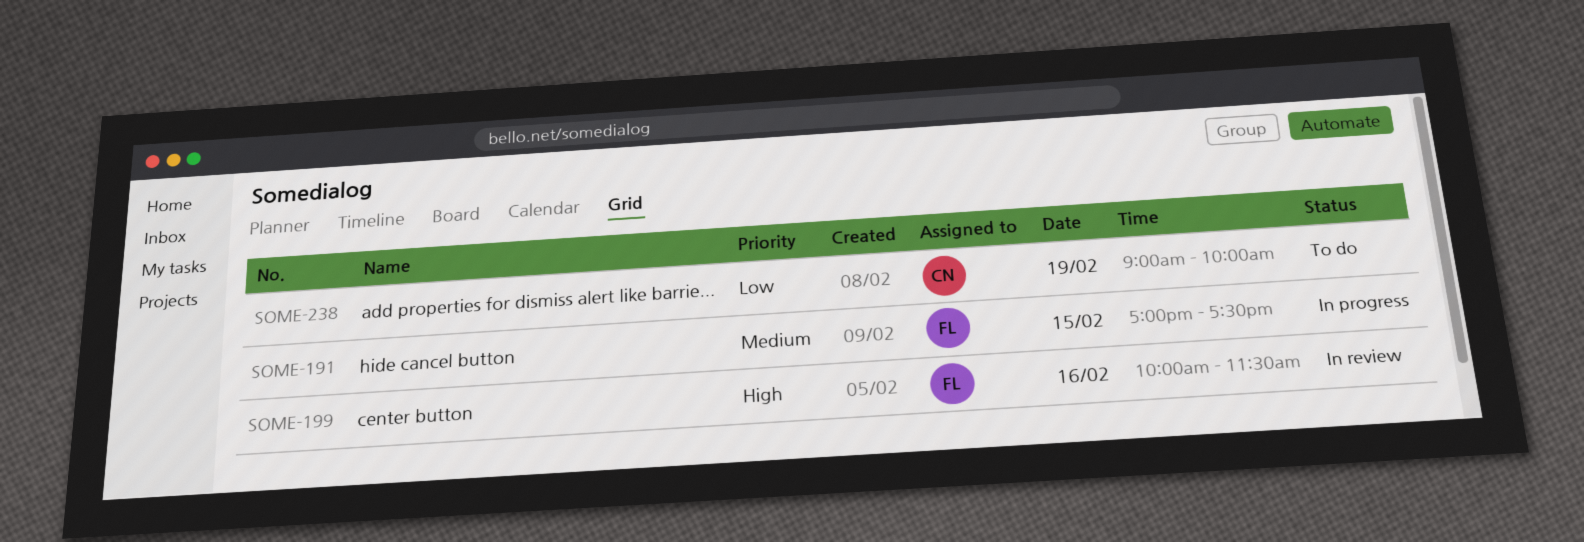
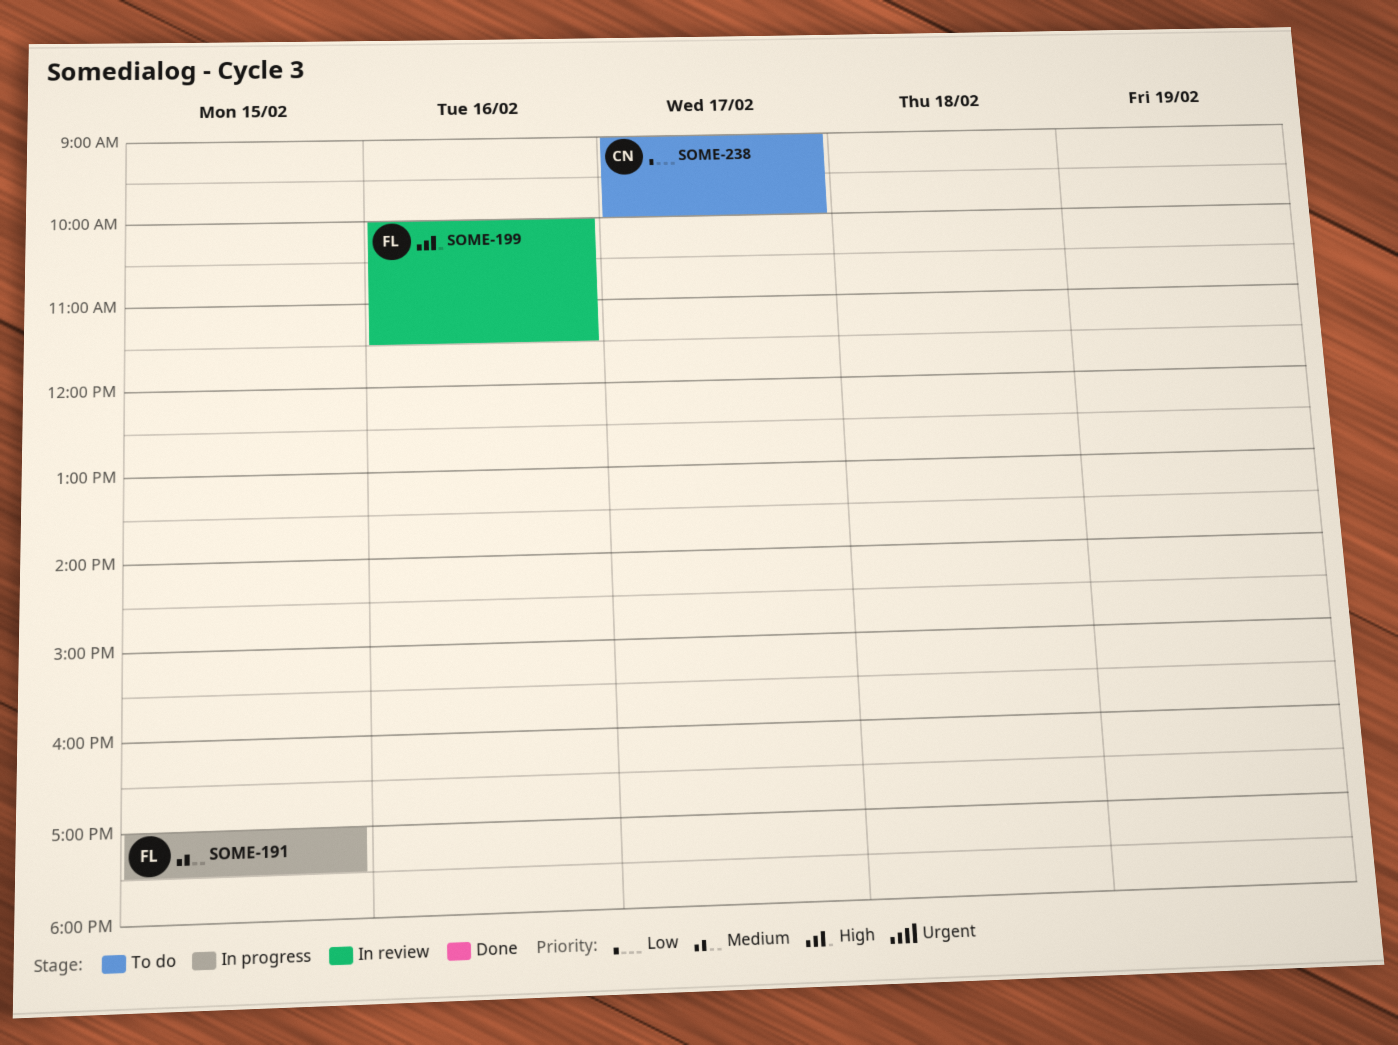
SOME-238, day: Feb 19 -> Feb 17

